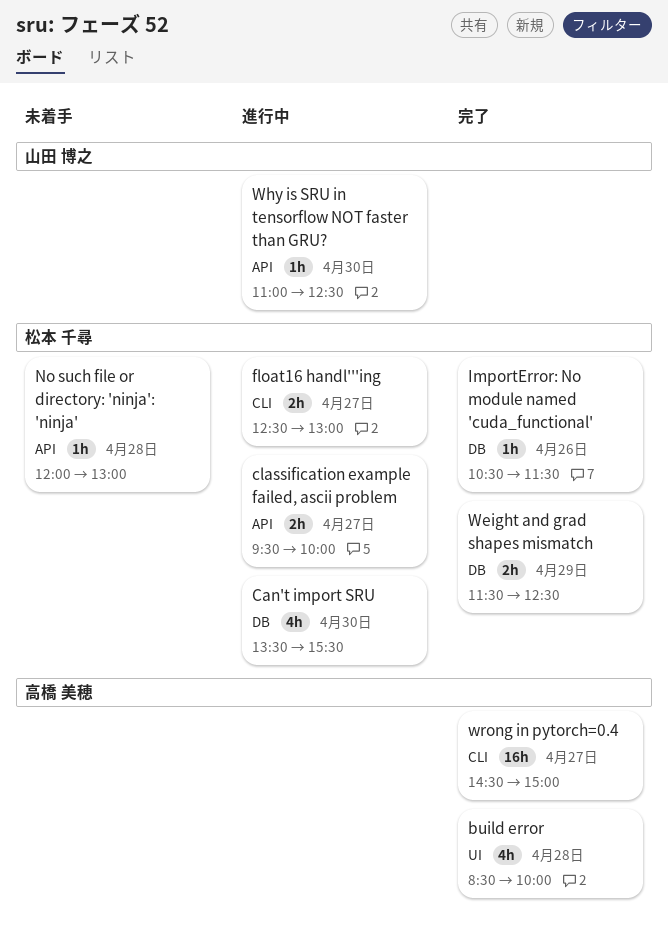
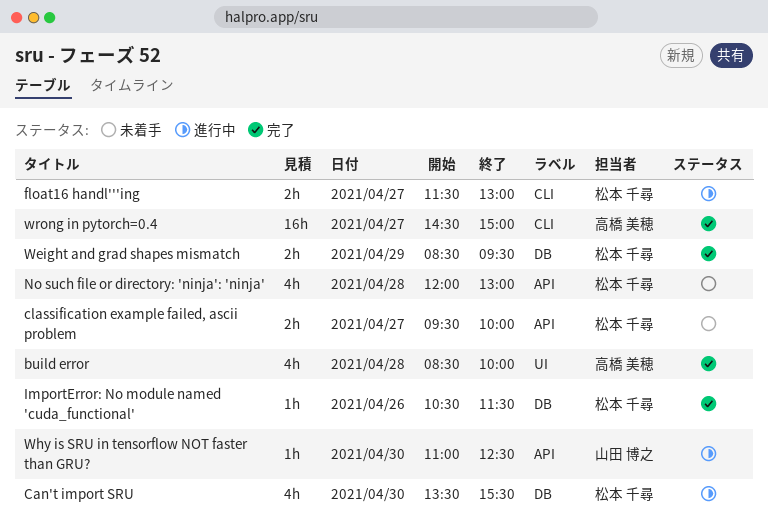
classification example failed, ascii problem, status: 進行中 -> 未着手
float16 handl'''ing, begins: 12:30 -> 11:30
No such file or directory: 'ninja': 'ninja', estimate: 1h -> 4h
Weight and grad shapes mismatch, begins: 11:30 -> 08:30
Weight and grad shapes mismatch, ends: 12:30 -> 09:30

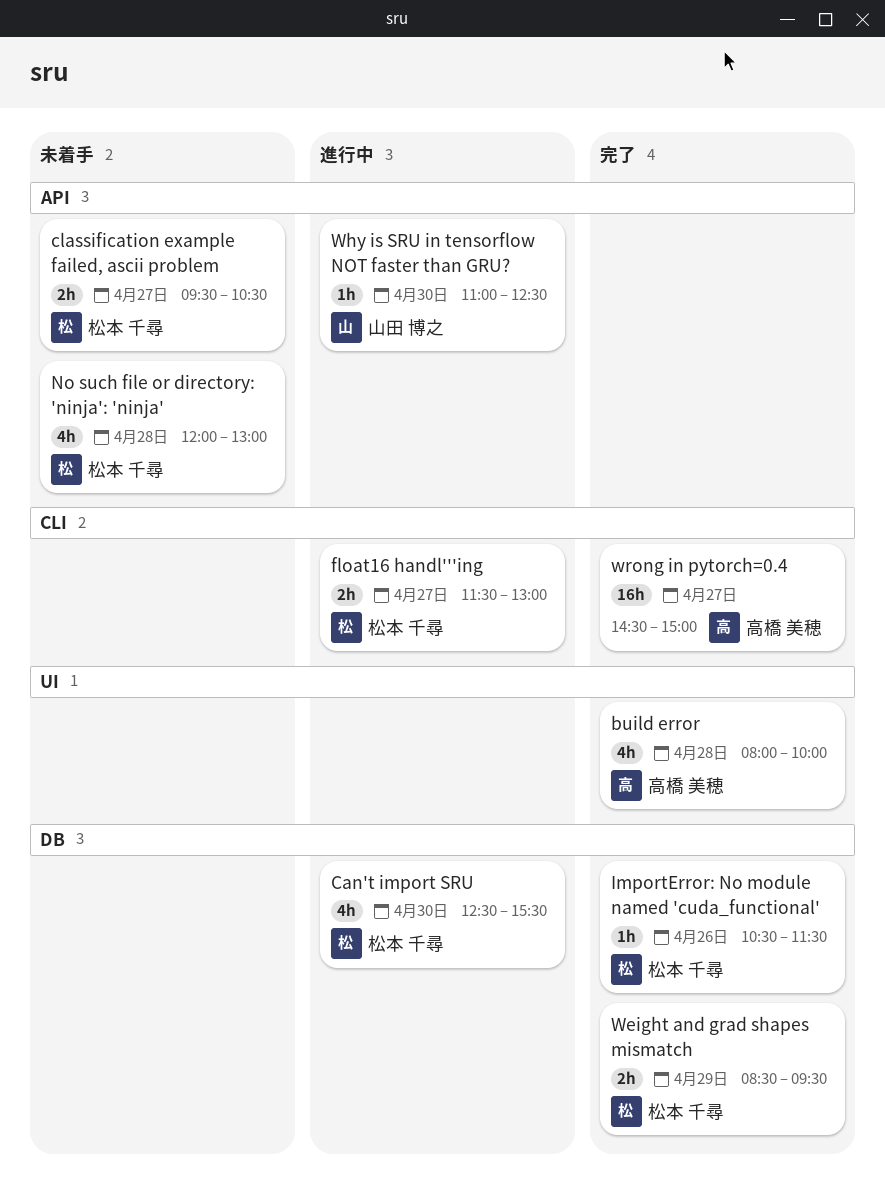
build error, begins: 08:30 -> 08:00
Can't import SRU, begins: 13:30 -> 12:30
classification example failed, ascii problem, ends: 10:00 -> 10:30

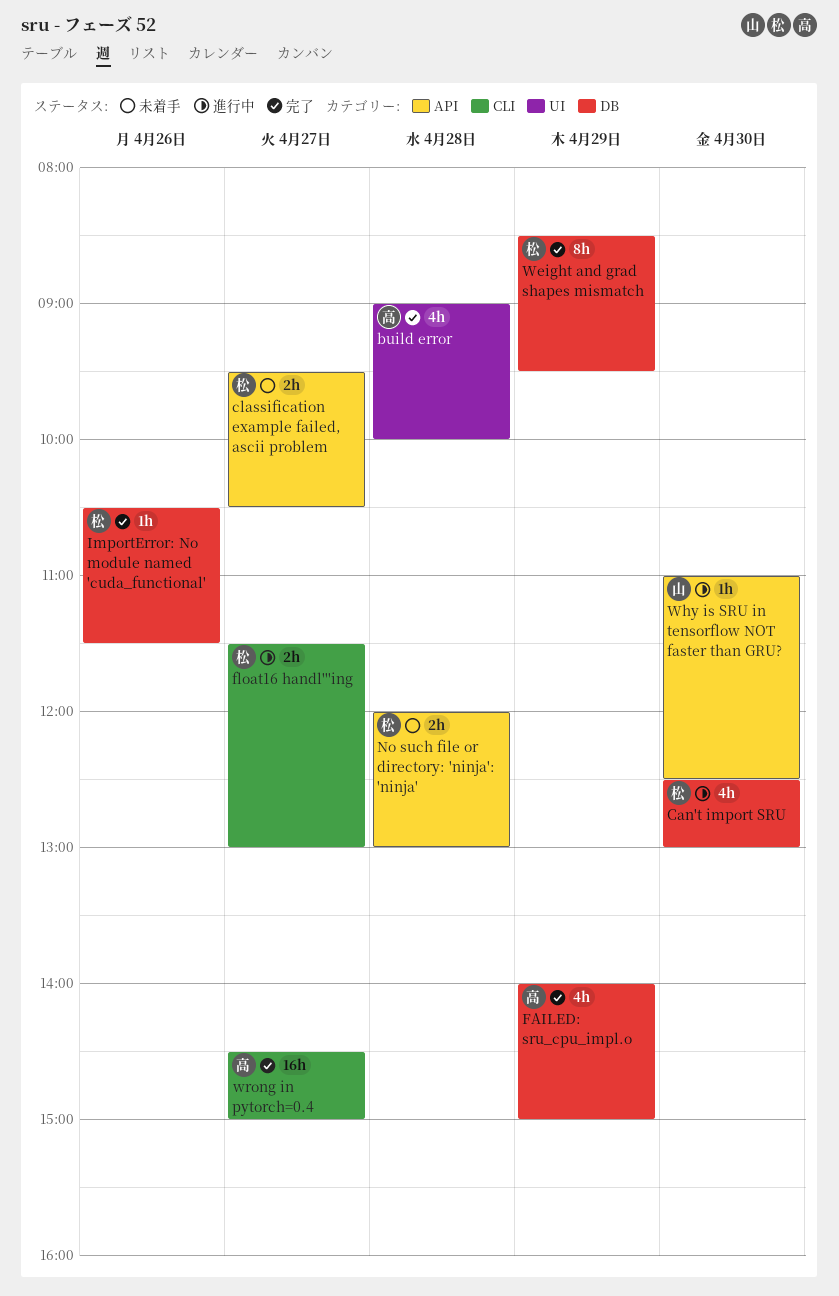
build error, begins: 08:00 -> 09:00
Can't import SRU, ends: 15:30 -> 13:00
FAILED: sru_cpu_impl.o: none -> present
No such file or directory: 'ninja': 'ninja', estimate: 4h -> 2h
Weight and grad shapes mismatch, estimate: 2h -> 8h

